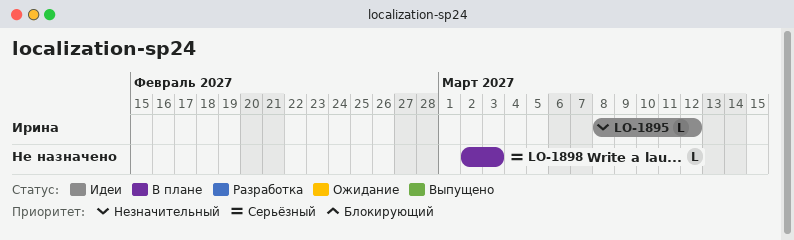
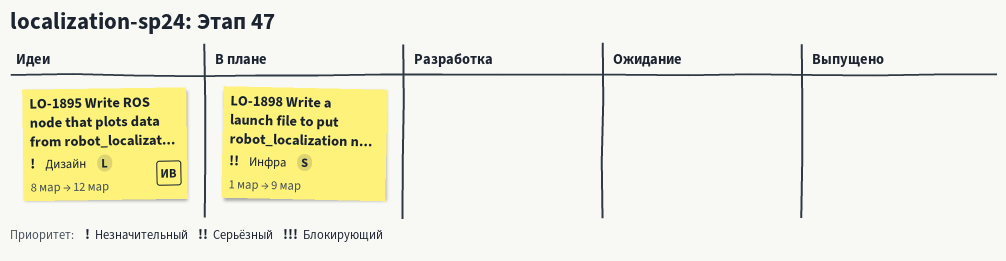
LO-1898, estimate: L -> S
LO-1898, start: Mar 2 -> Mar 1
LO-1898, due: Mar 3 -> Mar 9

